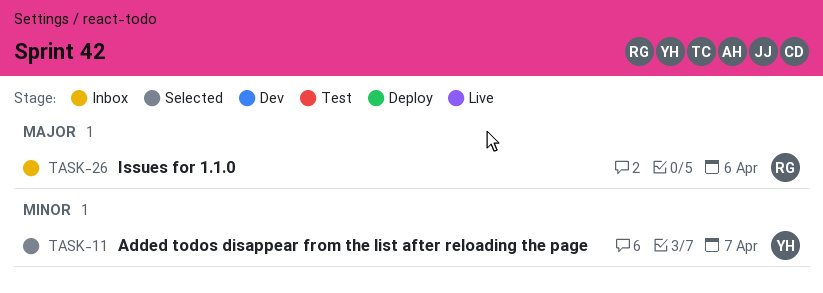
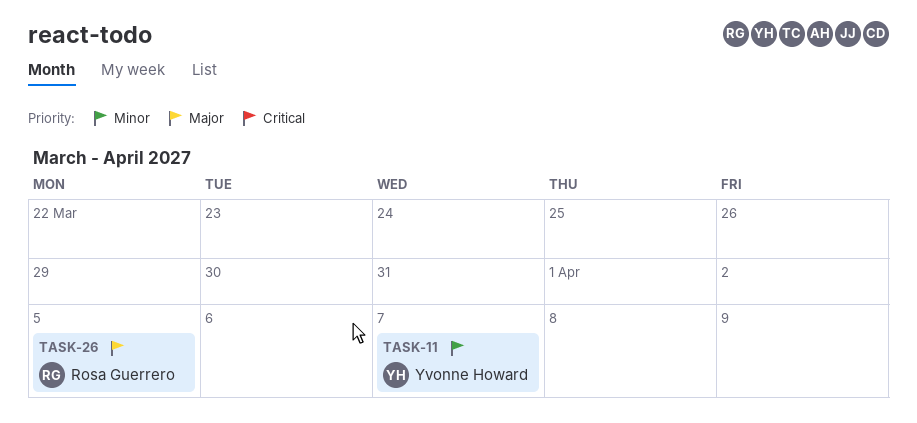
TASK-26, due: Apr 6 -> Apr 5

